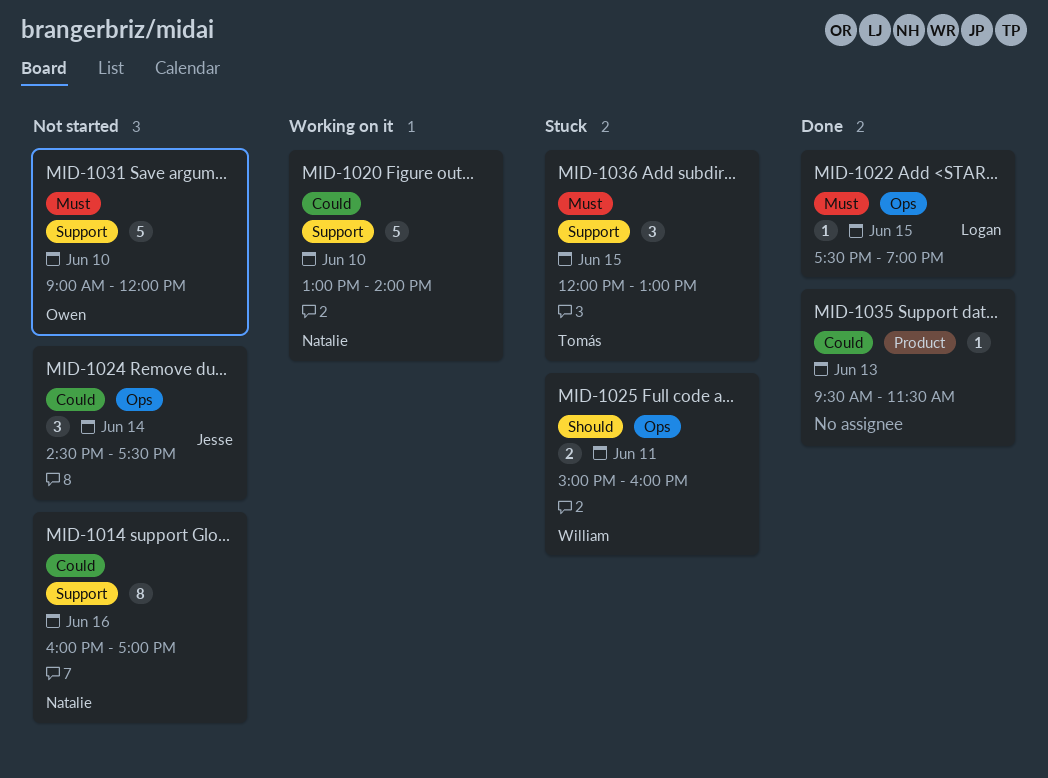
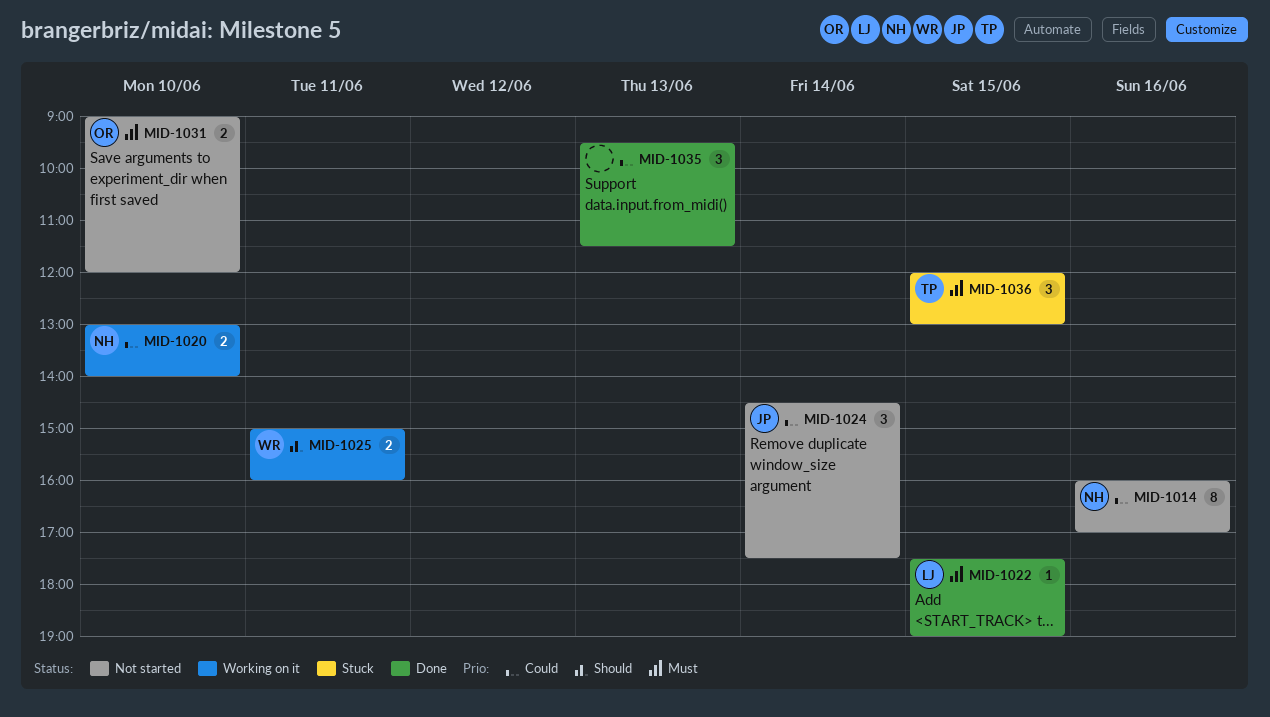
MID-1020, estimate: 5 -> 2
MID-1025, status: Stuck -> Working on it
MID-1031, estimate: 5 -> 2
MID-1035, estimate: 1 -> 3

